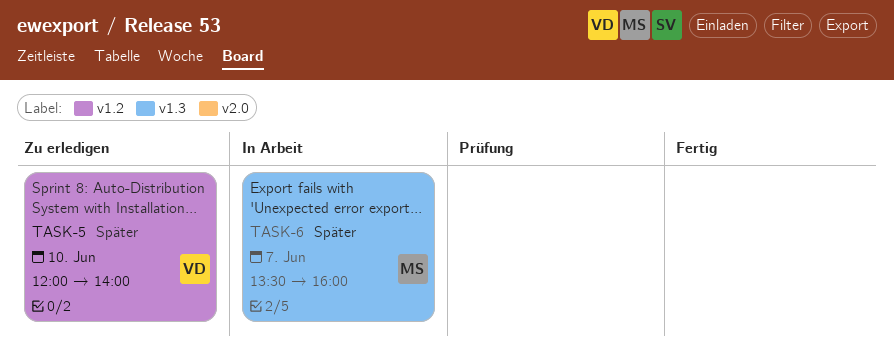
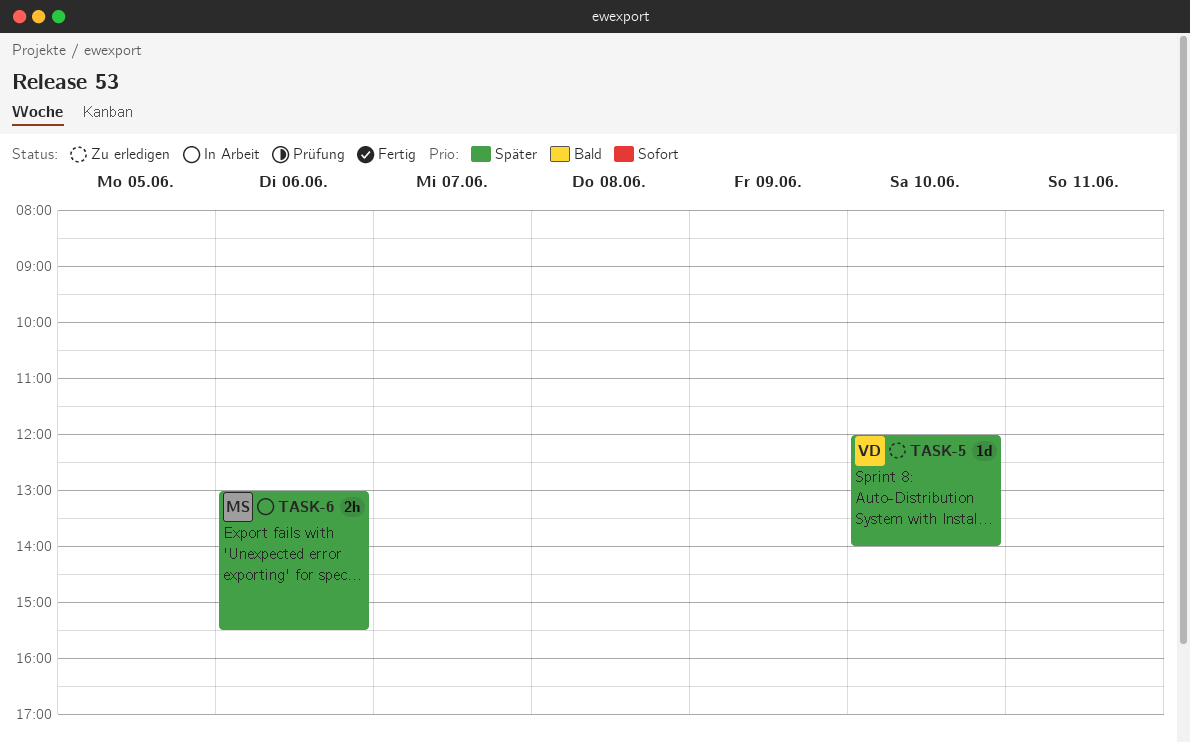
TASK-6, day: Jun 7 -> Jun 6
TASK-6, begins: 13:30 -> 13:00
TASK-6, ends: 16:00 -> 15:30

